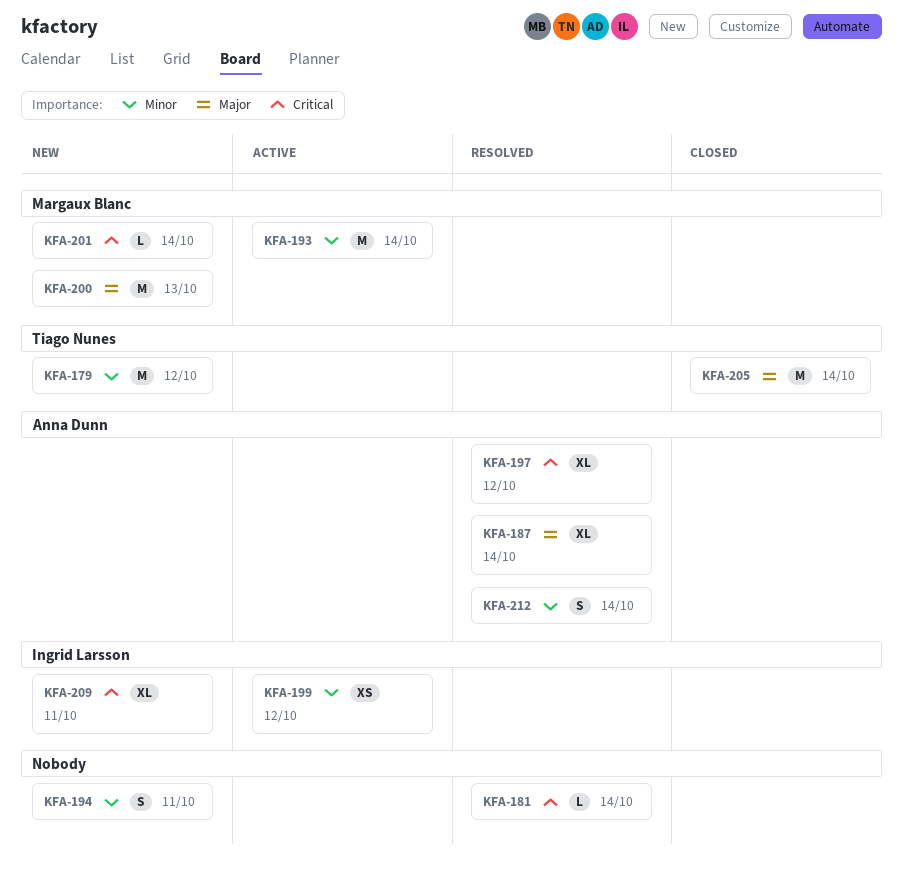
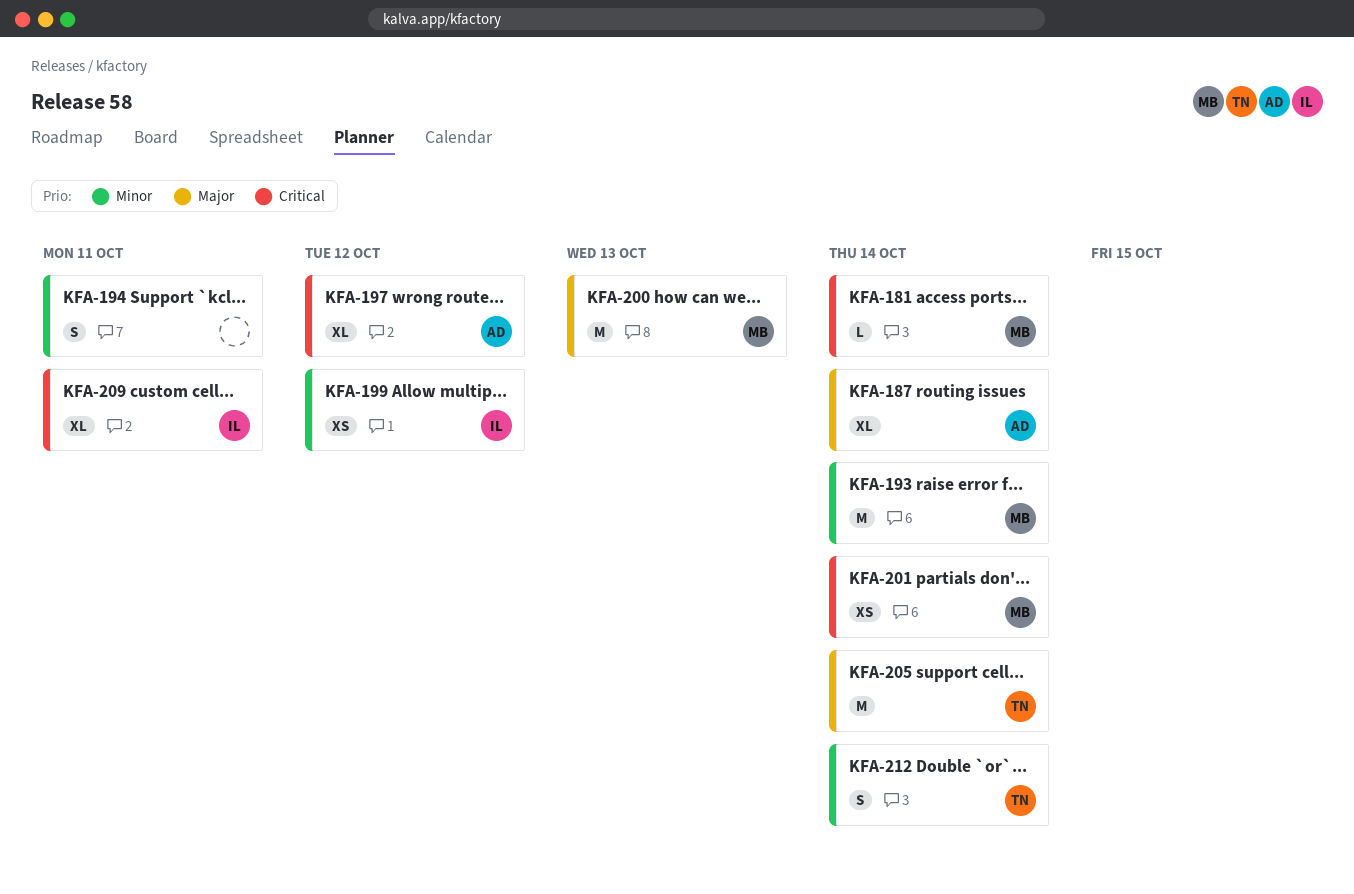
KFA-179: present -> none
KFA-181, owner: none -> Margaux Blanc
KFA-201, estimate: L -> XS
KFA-212, owner: Anna Dunn -> Tiago Nunes

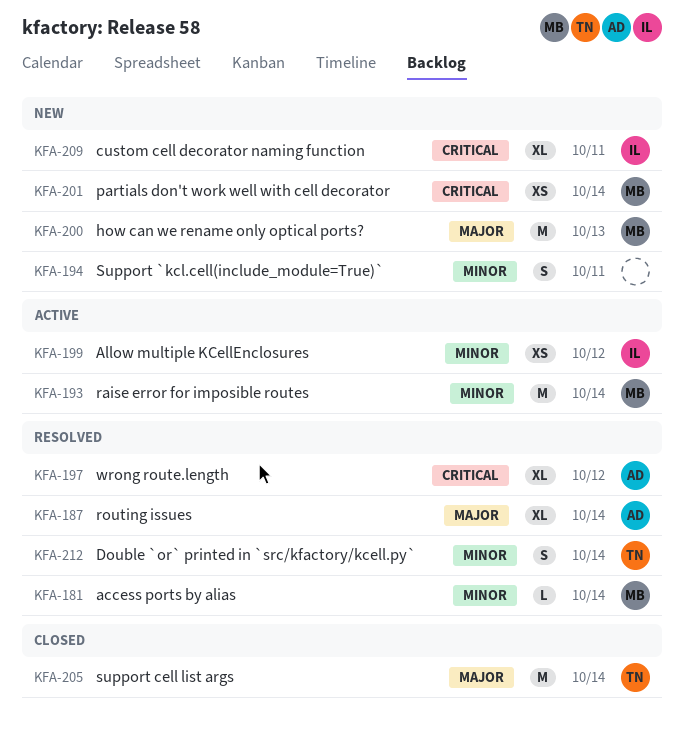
KFA-181, priority: Critical -> Minor

